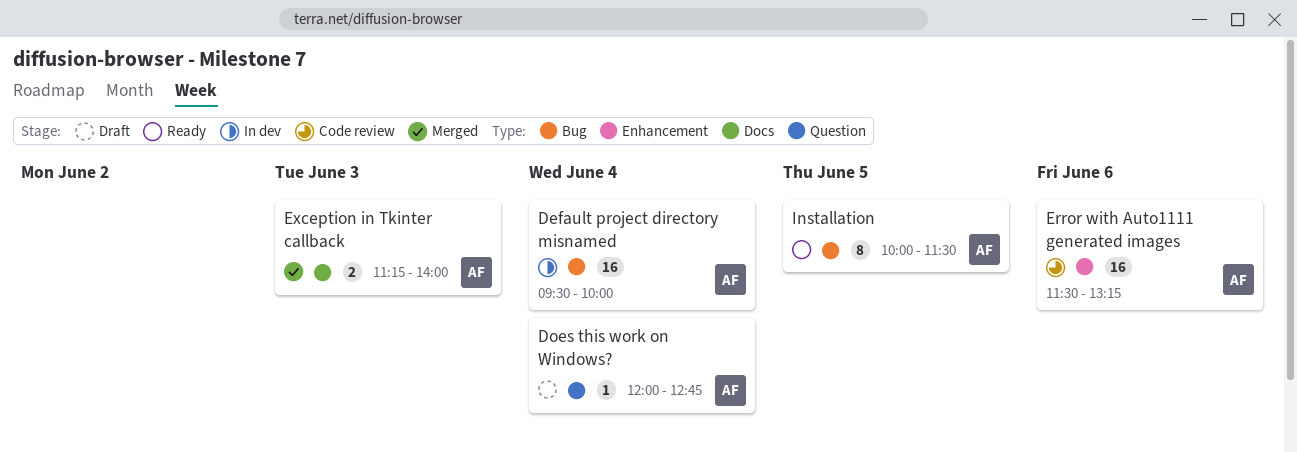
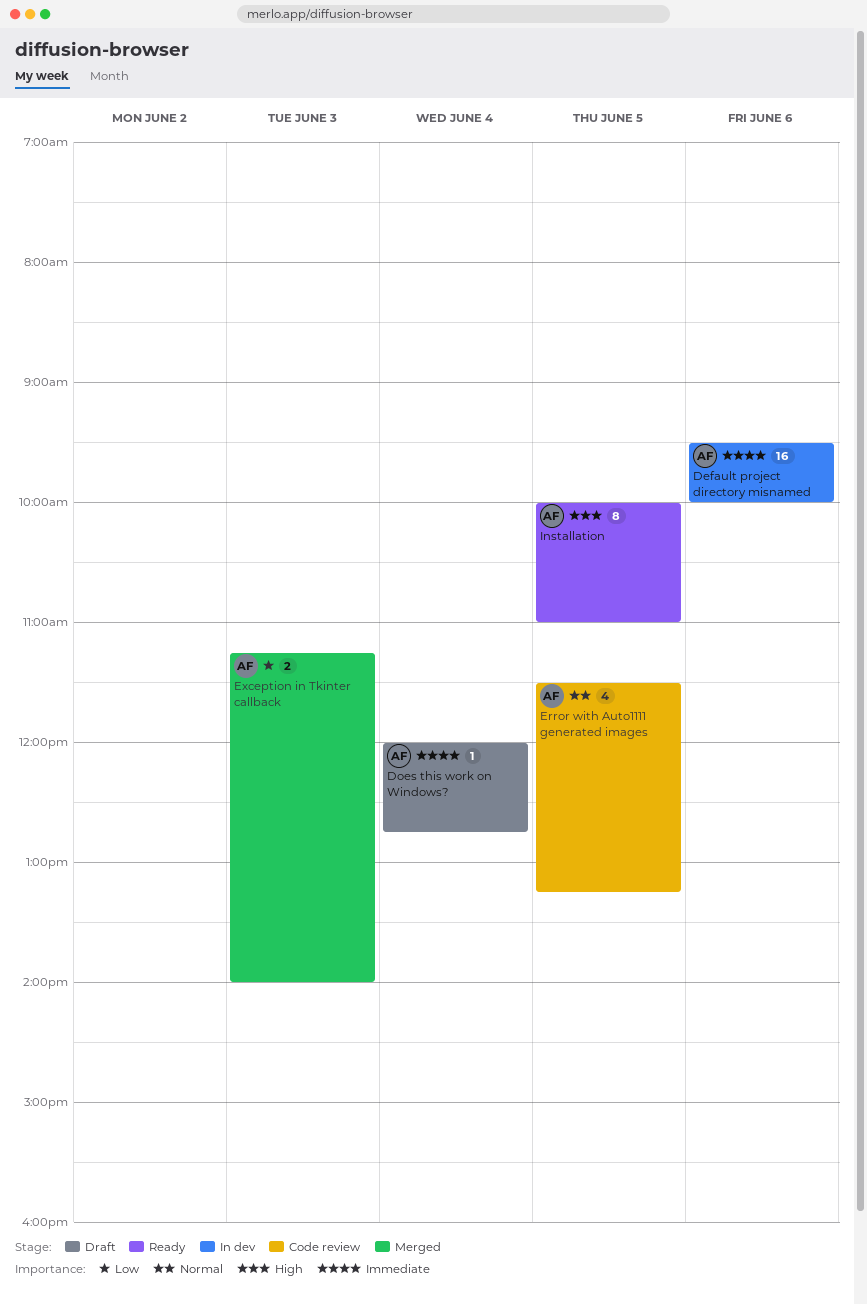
Default project directory misnamed, day: Jun 4 -> Jun 6
Error with Auto1111 generated images, estimate: 16 -> 4
Error with Auto1111 generated images, day: Jun 6 -> Jun 5
Installation, ends: 11:30 -> 11:00

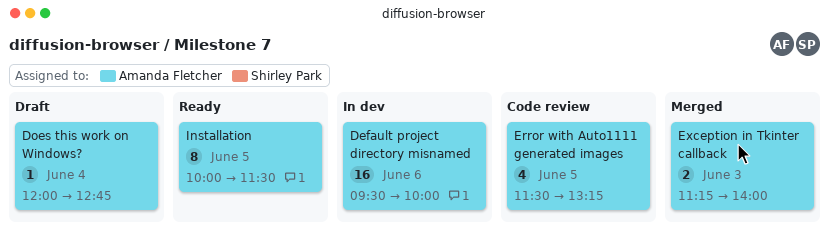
Installation, ends: 11:00 -> 11:30

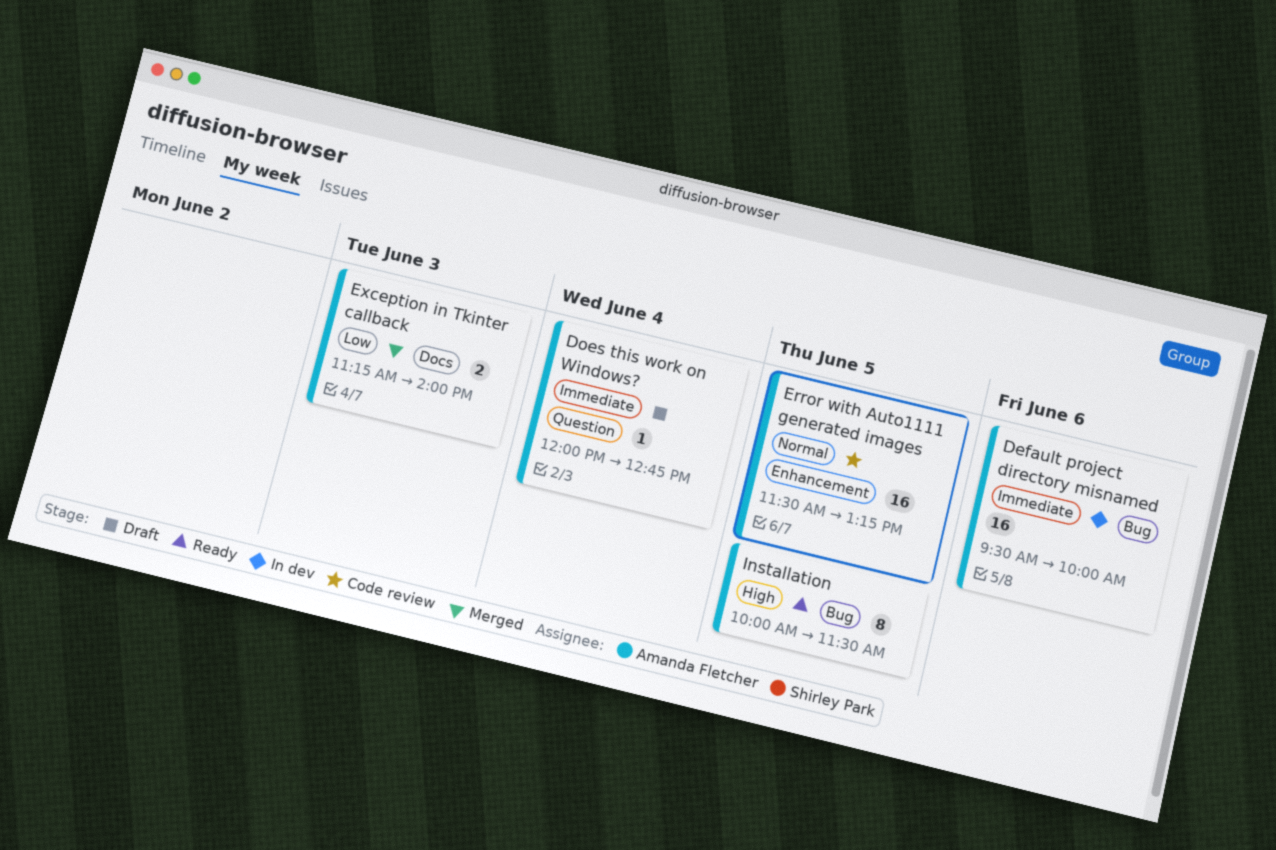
Error with Auto1111 generated images, estimate: 4 -> 16

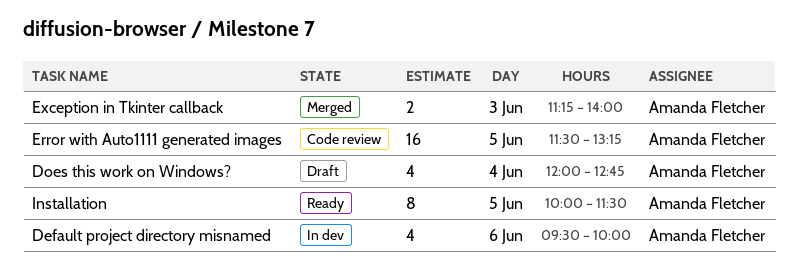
Default project directory misnamed, estimate: 16 -> 4
Does this work on Windows?, estimate: 1 -> 4

